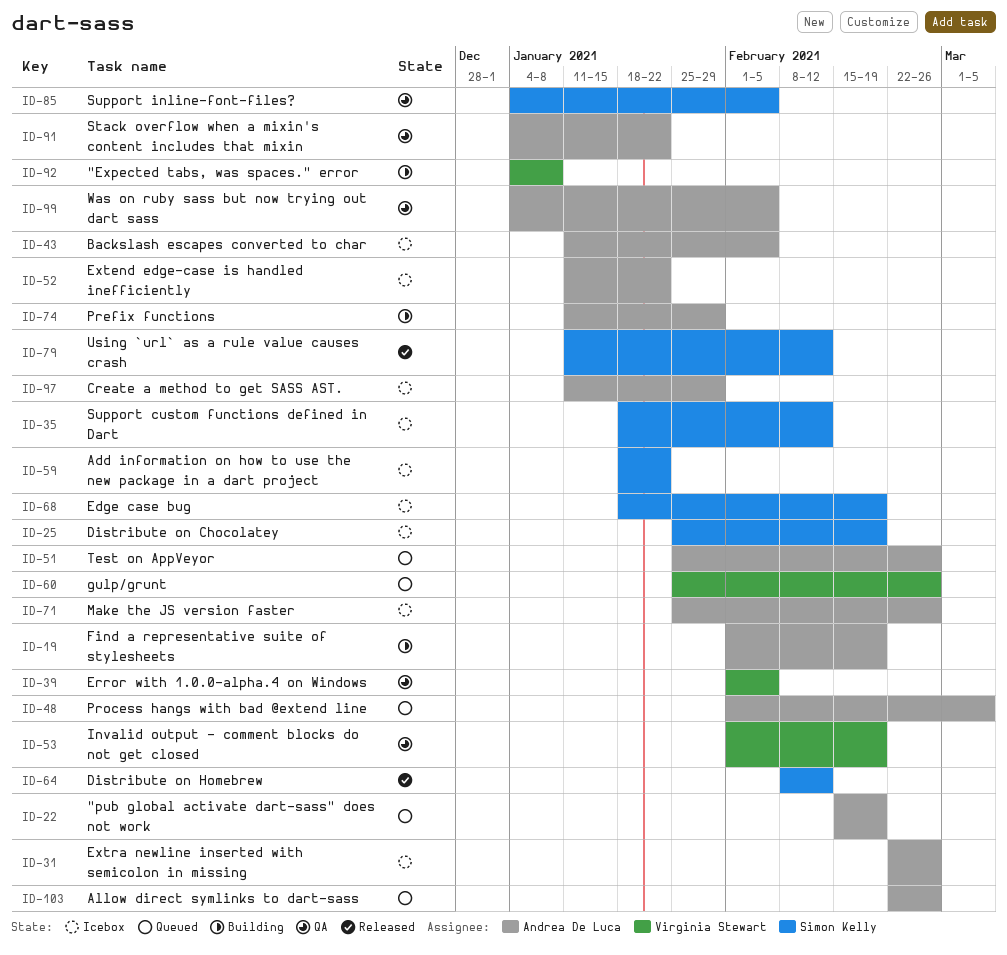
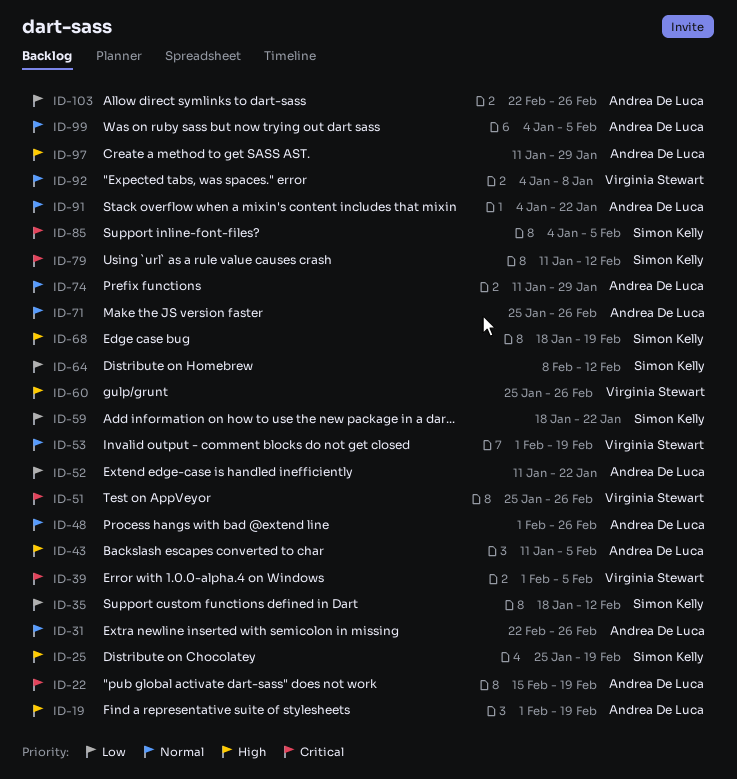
ID-48, due: Mar 5 -> Feb 26
ID-51, owner: Andrea De Luca -> Virginia Stewart

